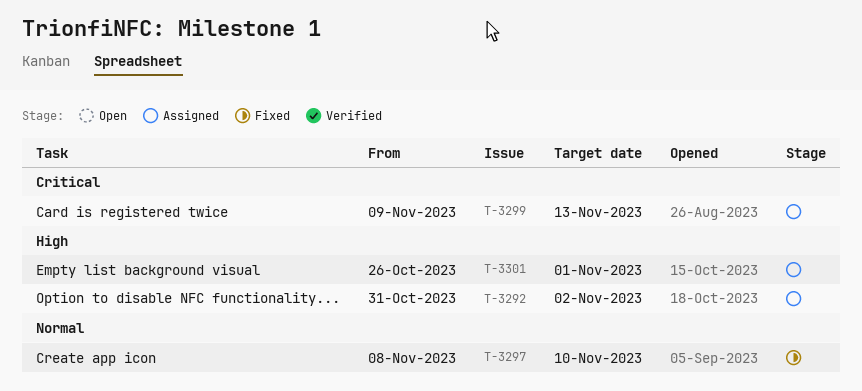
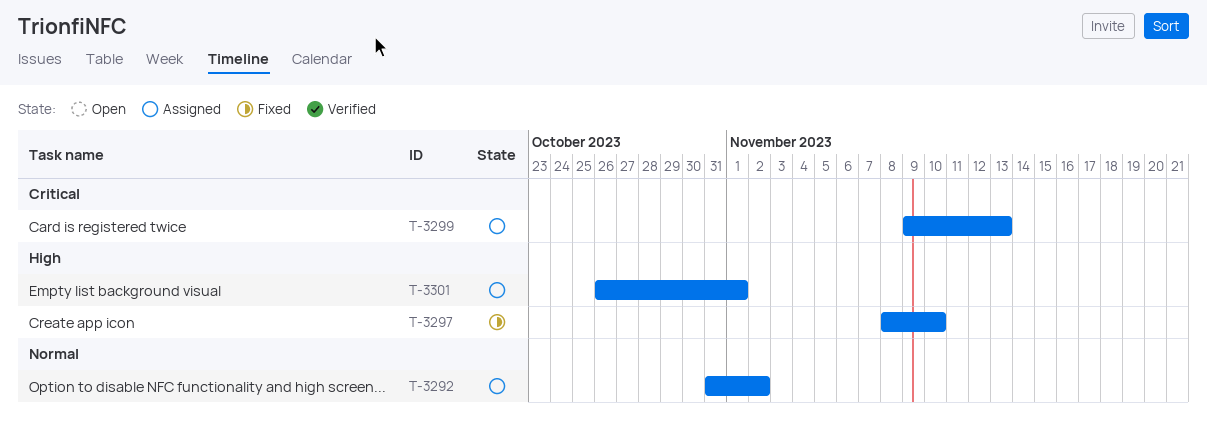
T-3292, priority: High -> Normal
T-3297, priority: Normal -> High

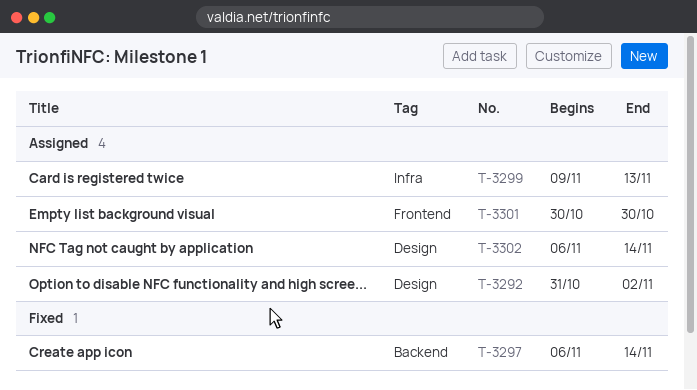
T-3297, start: Nov 8 -> Nov 6
T-3297, due: Nov 10 -> Nov 14
T-3301, start: Oct 26 -> Oct 30
T-3301, due: Nov 1 -> Oct 30
T-3302: none -> present

